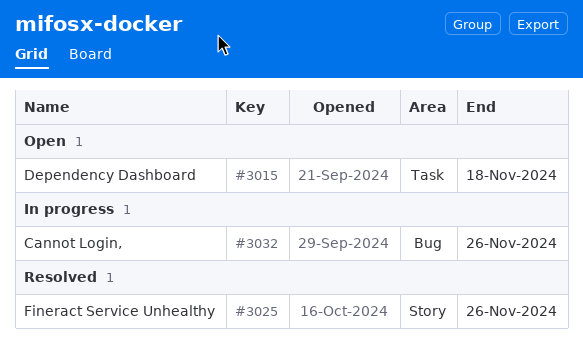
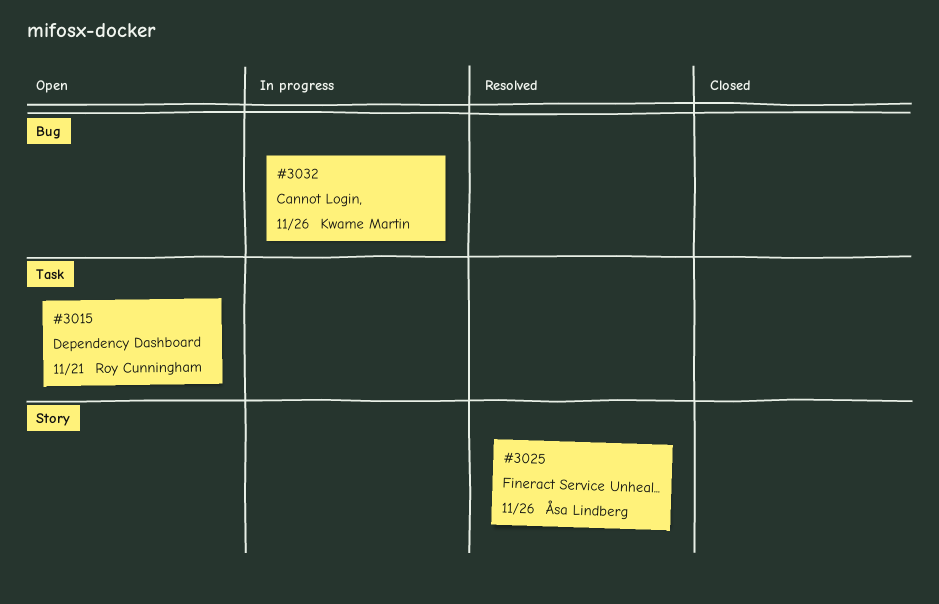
#3015, due: Nov 18 -> Nov 21

